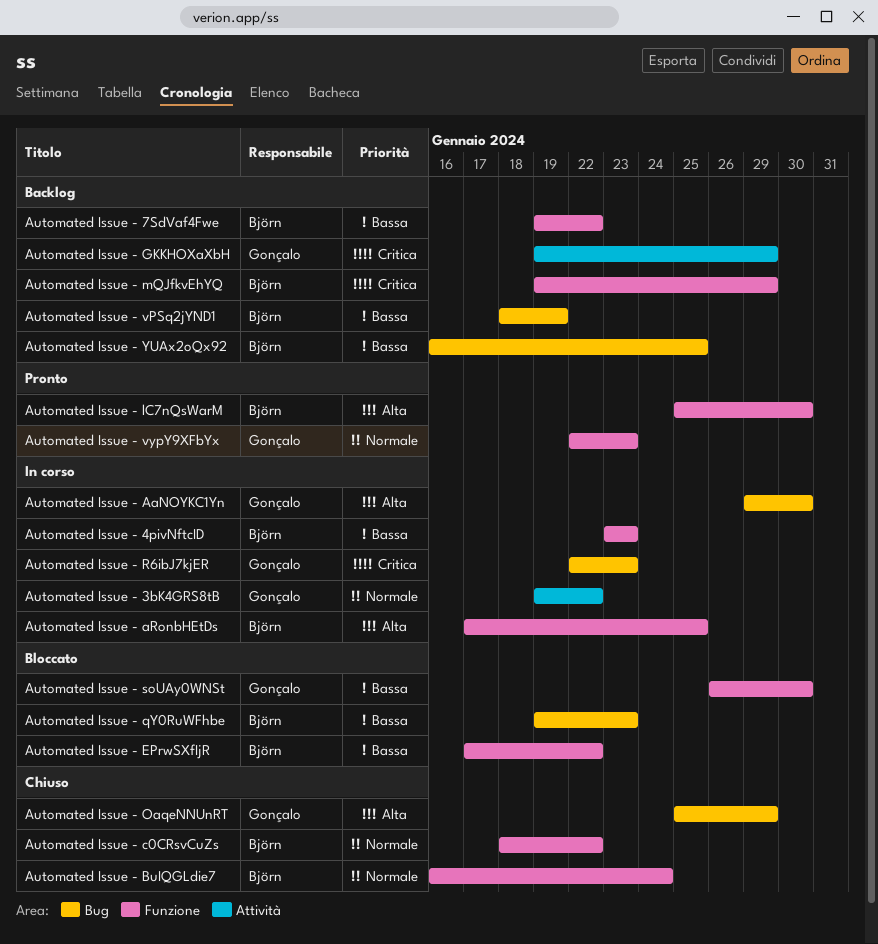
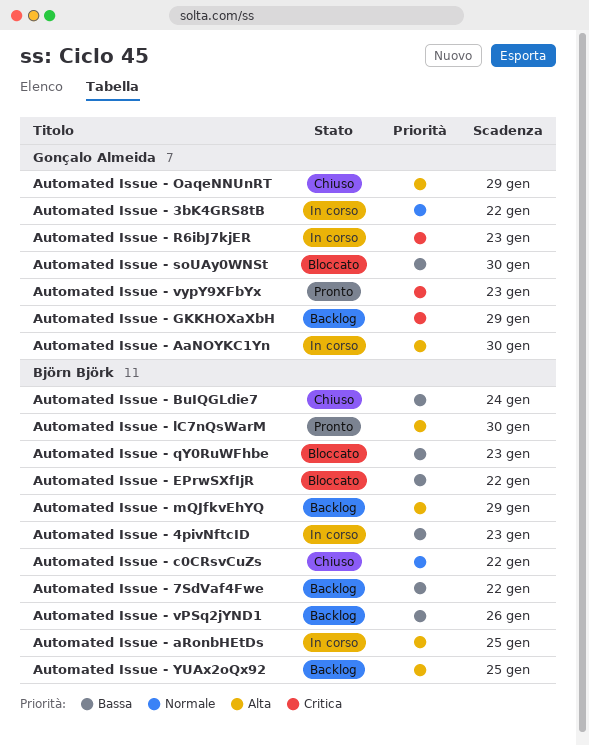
Automated Issue - BuIQGLdie7, priority: Normale -> Bassa
Automated Issue - mQJfkvEhYQ, priority: Critica -> Alta
Automated Issue - vPSq2jYND1, due: Jan 19 -> Jan 26
Automated Issue - vypY9XFbYx, priority: Normale -> Critica
Automated Issue - YUAx2oQx92, priority: Bassa -> Alta

